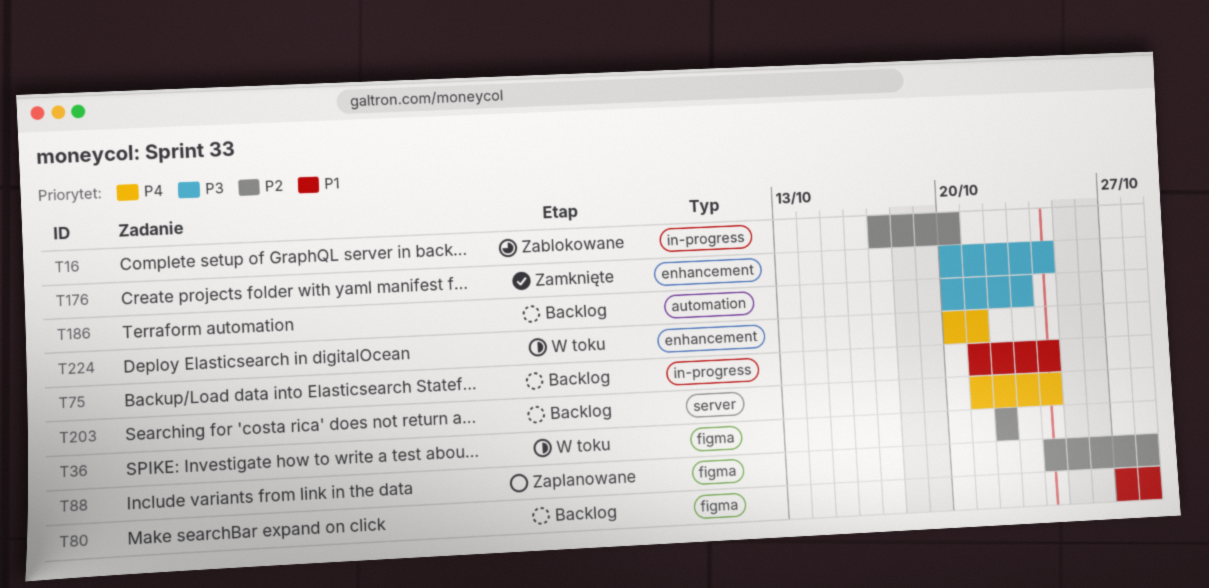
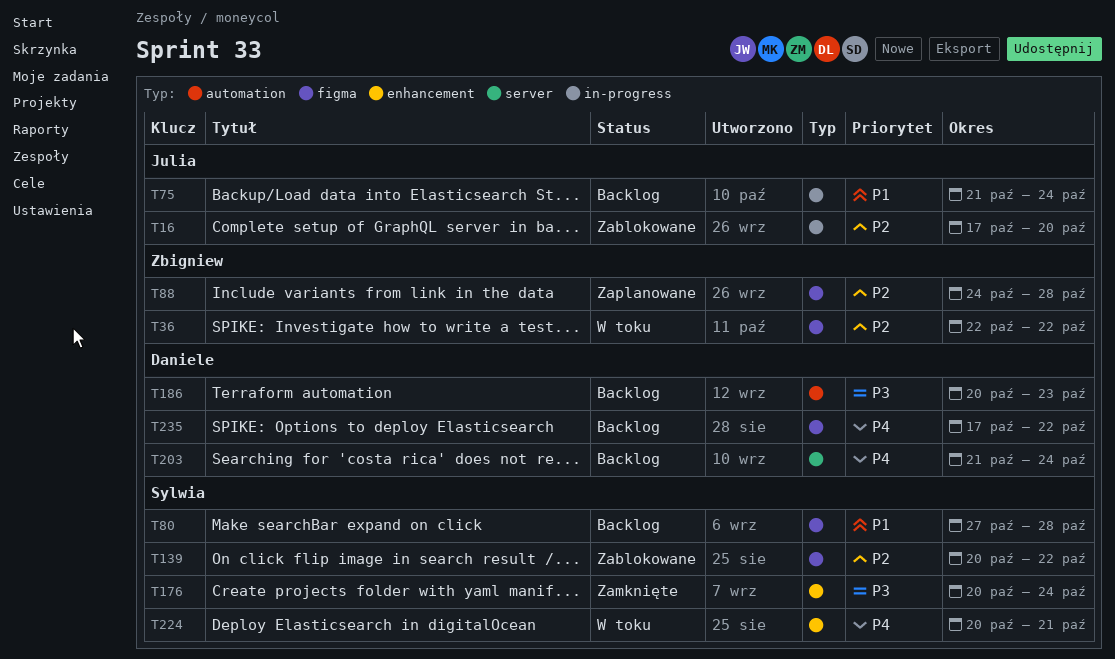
T139: none -> present
T235: none -> present

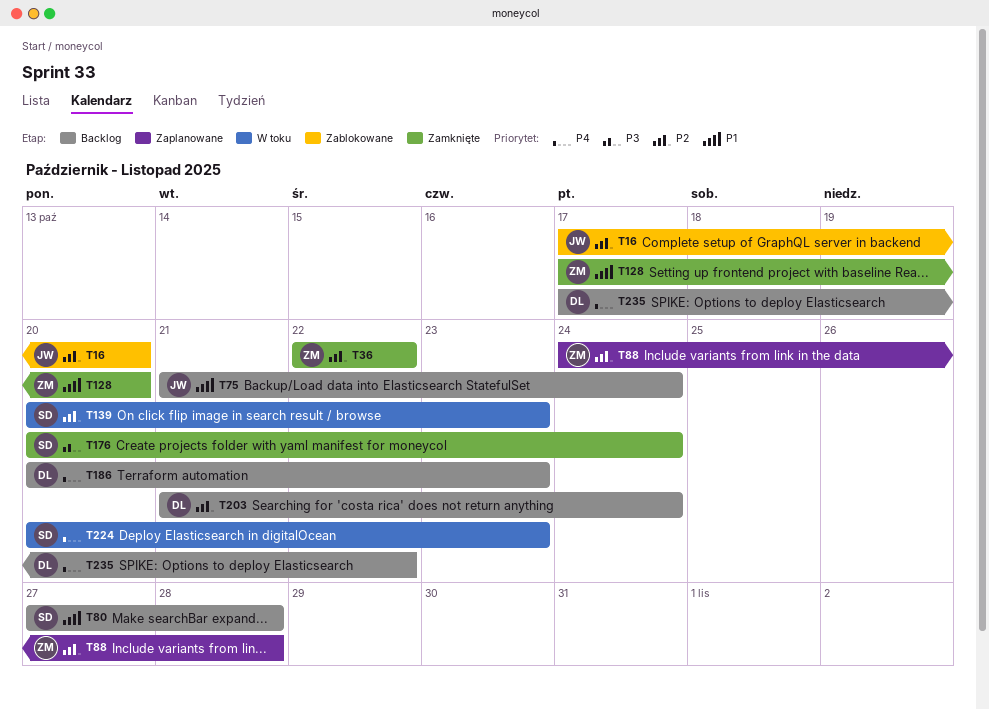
T36, status: W toku -> Zamknięte
T128: none -> present
T139, status: Zablokowane -> W toku
T139, due: Oct 22 -> Oct 23
T186, priority: P3 -> P4
T203, priority: P4 -> P2
T224, due: Oct 21 -> Oct 23

